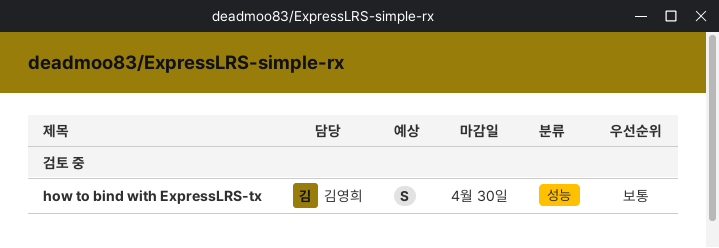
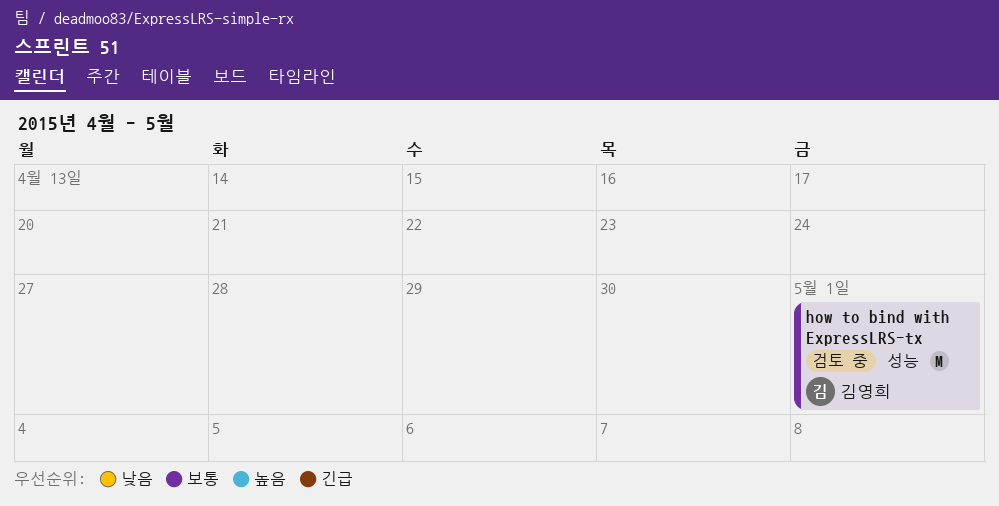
how to bind with ExpressLRS-tx, estimate: S -> M
how to bind with ExpressLRS-tx, due: Apr 30 -> May 1

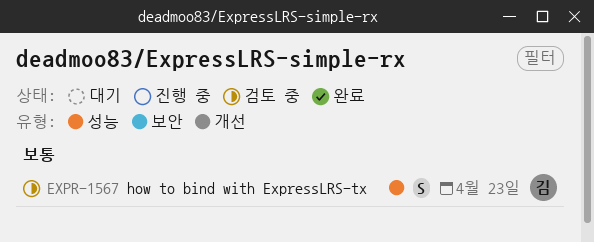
how to bind with ExpressLRS-tx, estimate: M -> S
how to bind with ExpressLRS-tx, due: May 1 -> Apr 23

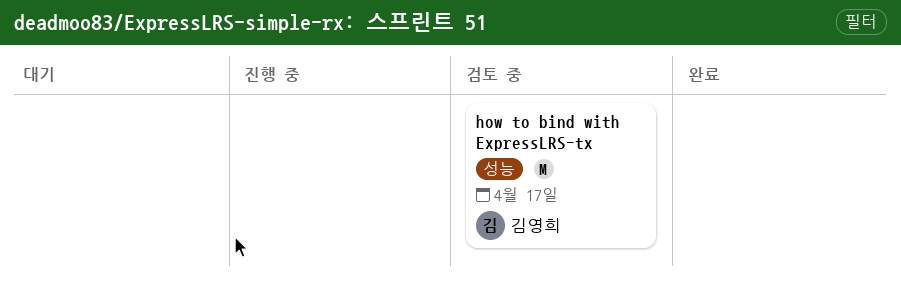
how to bind with ExpressLRS-tx, estimate: S -> M
how to bind with ExpressLRS-tx, due: Apr 23 -> Apr 17

